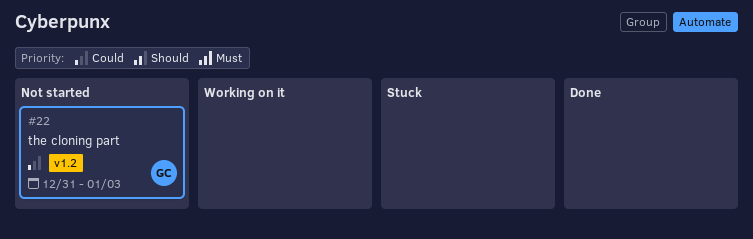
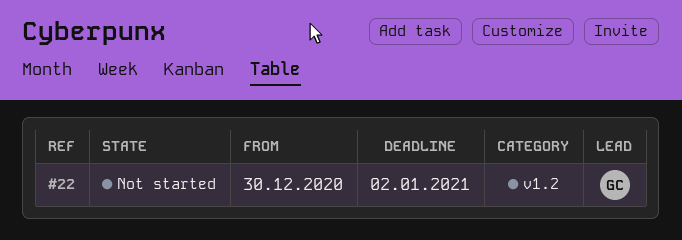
#22, start: Dec 31 -> Dec 30
#22, due: Jan 3 -> Jan 2

